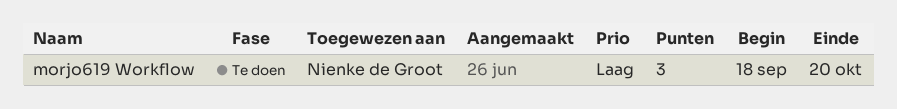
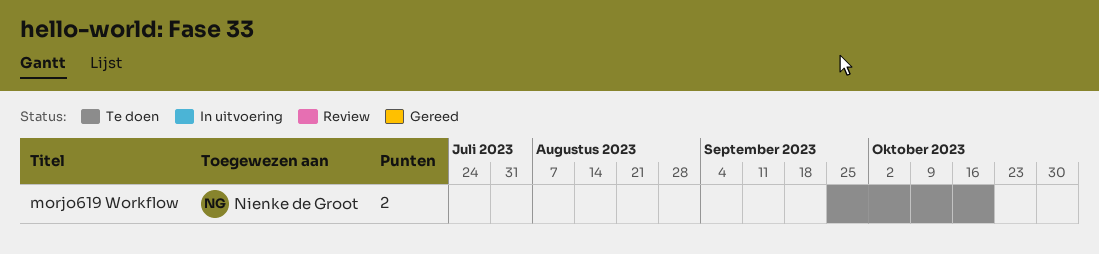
morjo619 Workflow, estimate: 3 -> 2
morjo619 Workflow, start: Sep 18 -> Sep 25

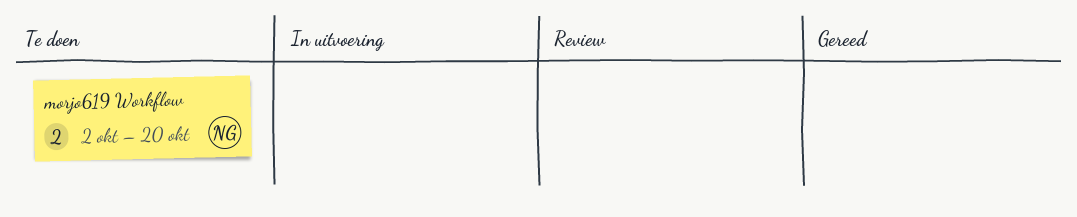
morjo619 Workflow, start: Sep 25 -> Oct 2

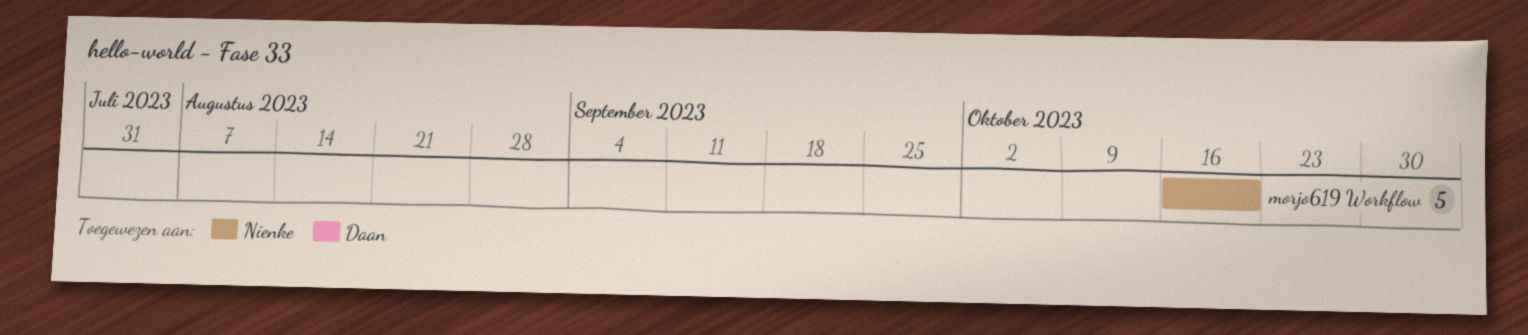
morjo619 Workflow, estimate: 2 -> 5
morjo619 Workflow, start: Oct 2 -> Oct 16

